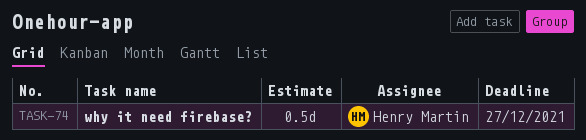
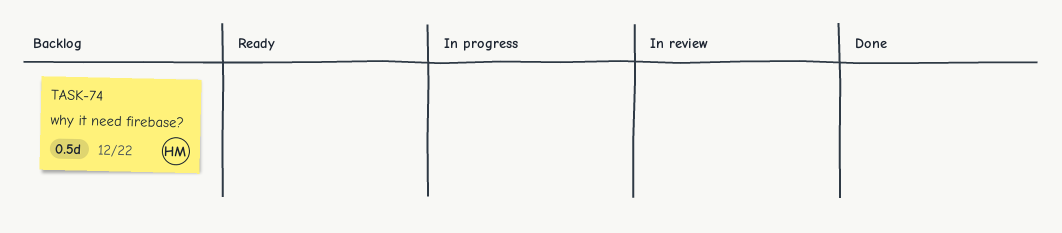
TASK-74, due: Dec 27 -> Dec 22

